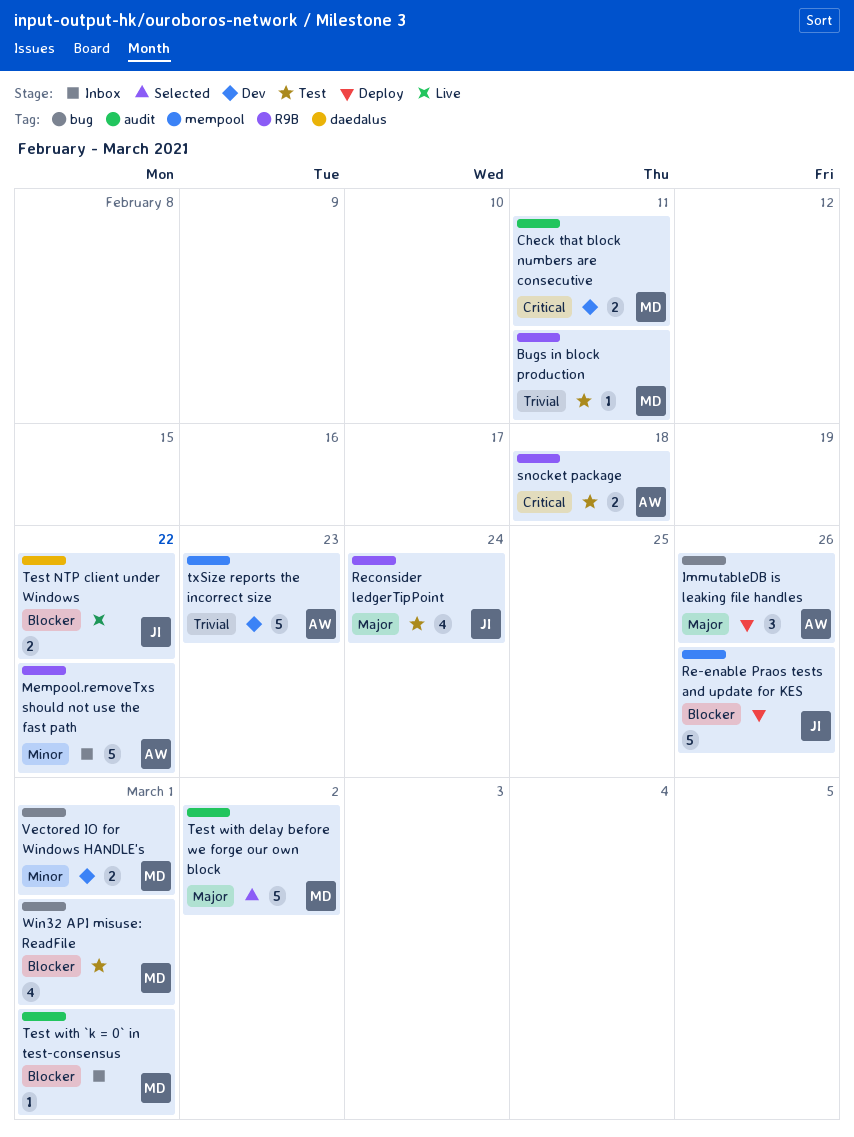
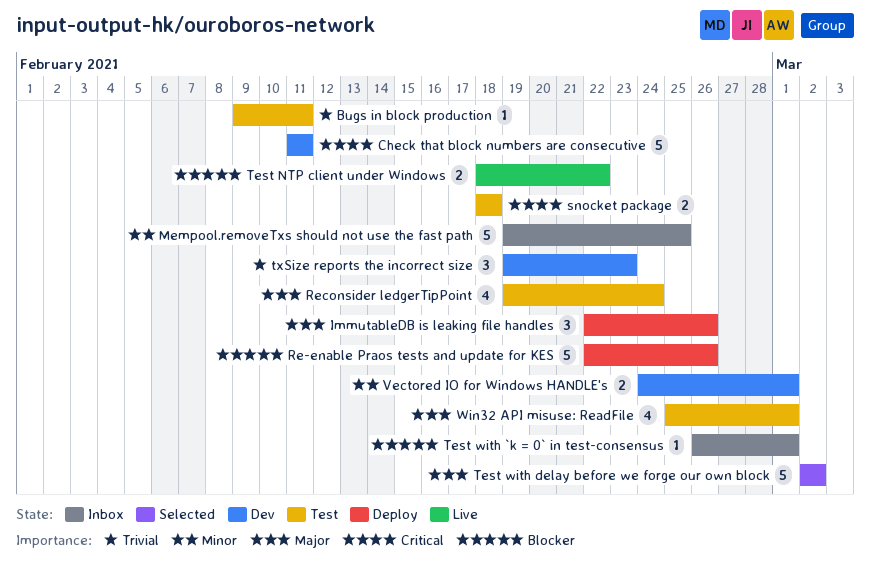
Check that block numbers are consecutive, estimate: 2 -> 5
Mempool.removeTxs should not use the fast path, due: Feb 22 -> Feb 25
txSize reports the incorrect size, estimate: 5 -> 3
Win32 API misuse: ReadFile, priority: Blocker -> Major

